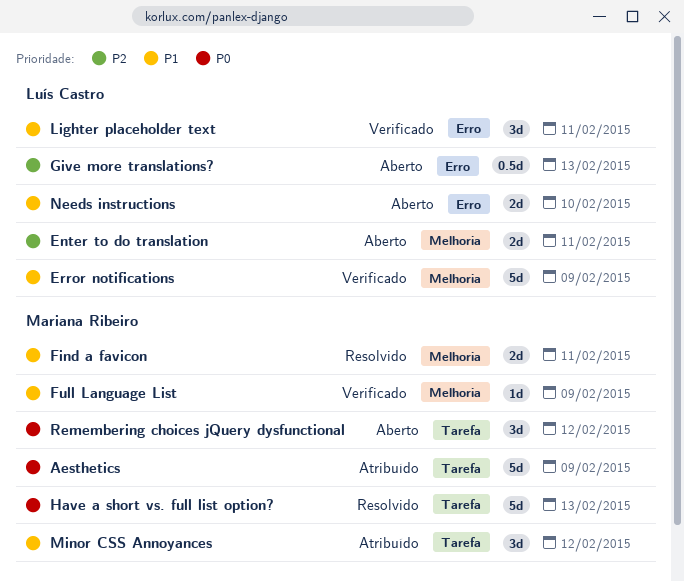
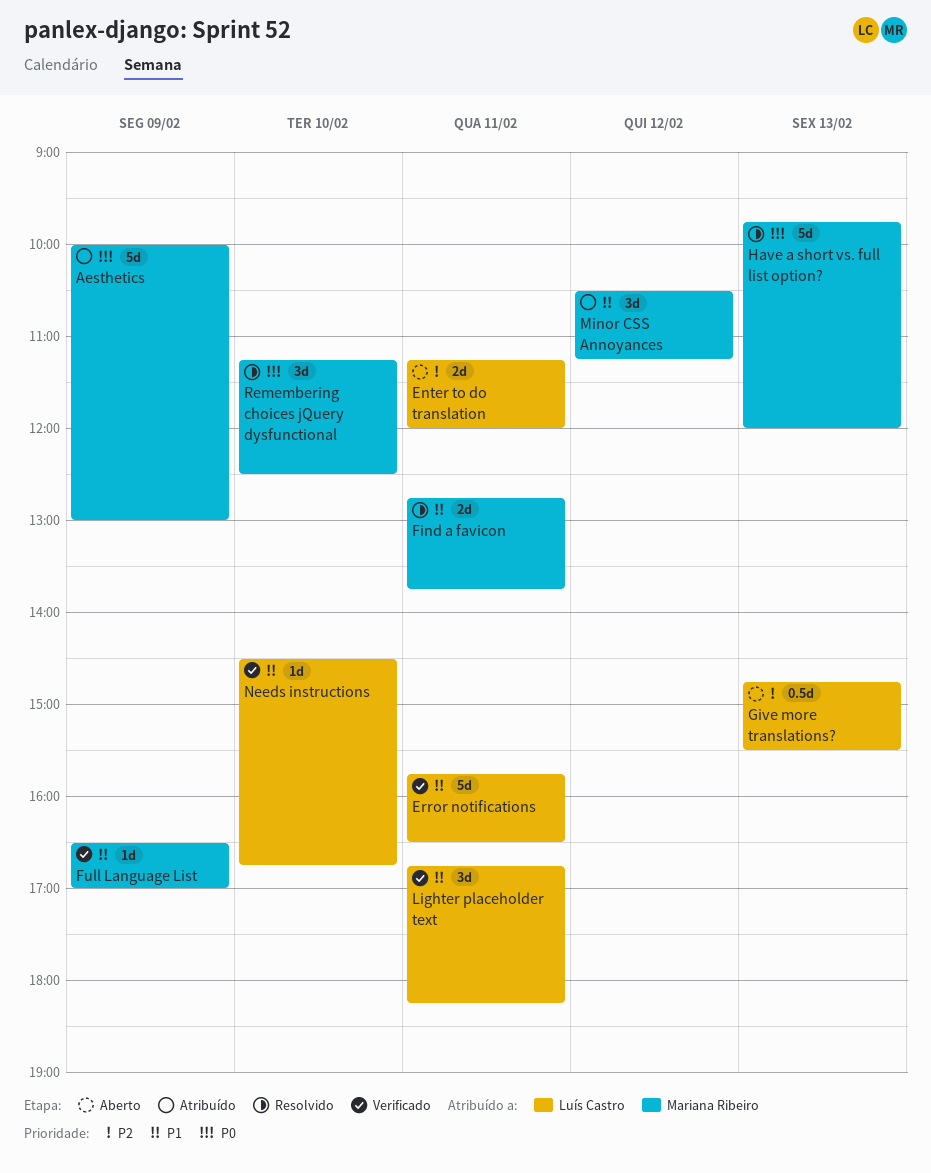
Error notifications, day: Feb 9 -> Feb 11
Needs instructions, status: Aberto -> Verificado
Needs instructions, estimate: 2d -> 1d
Remembering choices jQuery dysfunctional, status: Aberto -> Resolvido
Remembering choices jQuery dysfunctional, day: Feb 12 -> Feb 10

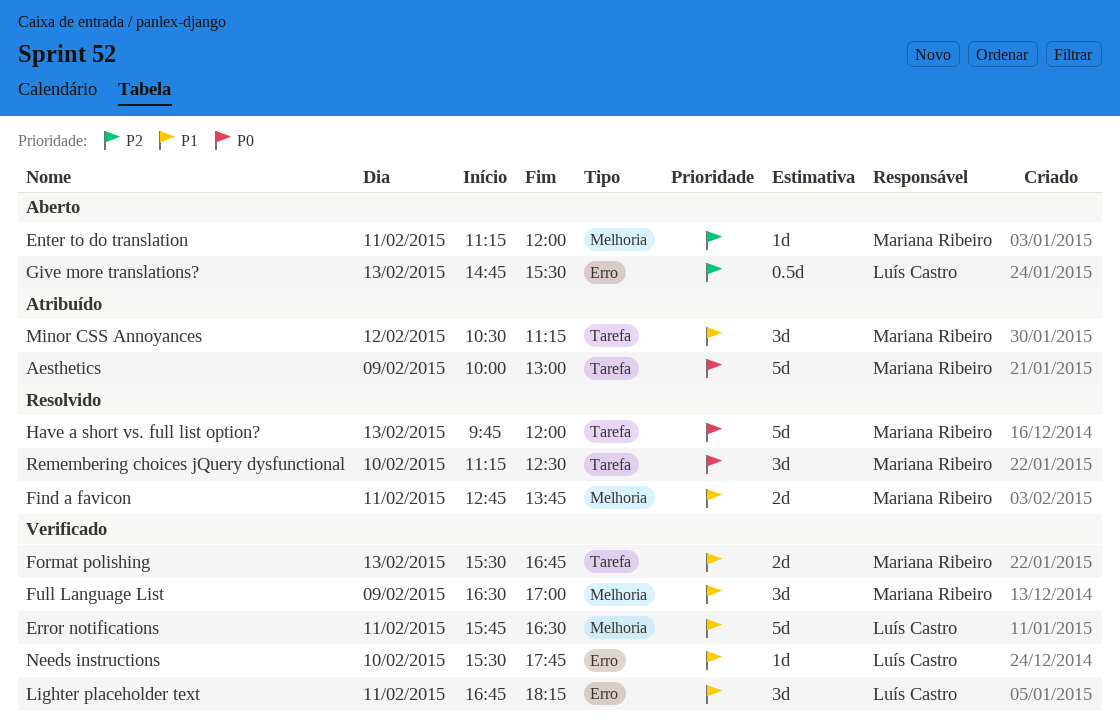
Enter to do translation, owner: Luís Castro -> Mariana Ribeiro
Enter to do translation, estimate: 2d -> 1d
Format polishing: none -> present
Full Language List, estimate: 1d -> 3d
Needs instructions, begins: 14:30 -> 15:30
Needs instructions, ends: 16:45 -> 17:45

